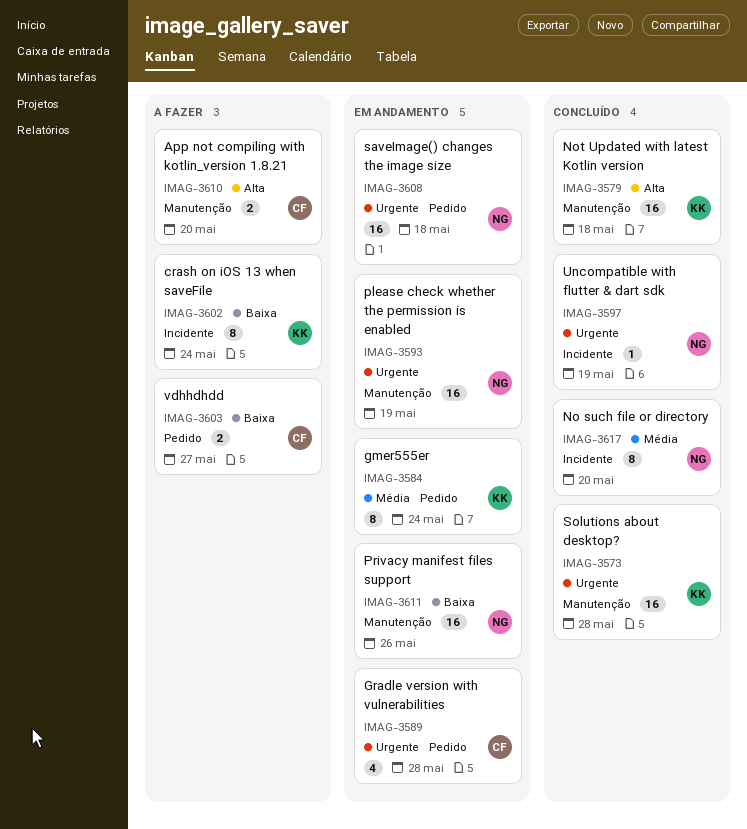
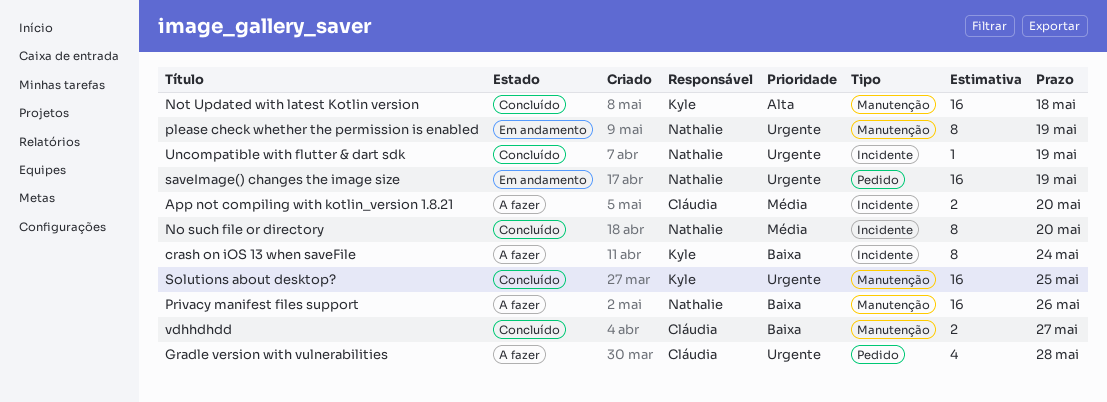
App not compiling with kotlin_version 1.8.21, priority: Alta -> Média
App not compiling with kotlin_version 1.8.21, label: Manutenção -> Incidente
gmer555er: present -> none
Gradle version with vulnerabilities, status: Em andamento -> A fazer
please check whether the permission is enabled, estimate: 16 -> 8
Privacy manifest files support, status: Em andamento -> A fazer
saveImage() changes the image size, due: May 18 -> May 19
Solutions about desktop?, due: May 28 -> May 25
vdhhdhdd, status: A fazer -> Concluído
vdhhdhdd, label: Pedido -> Manutenção

